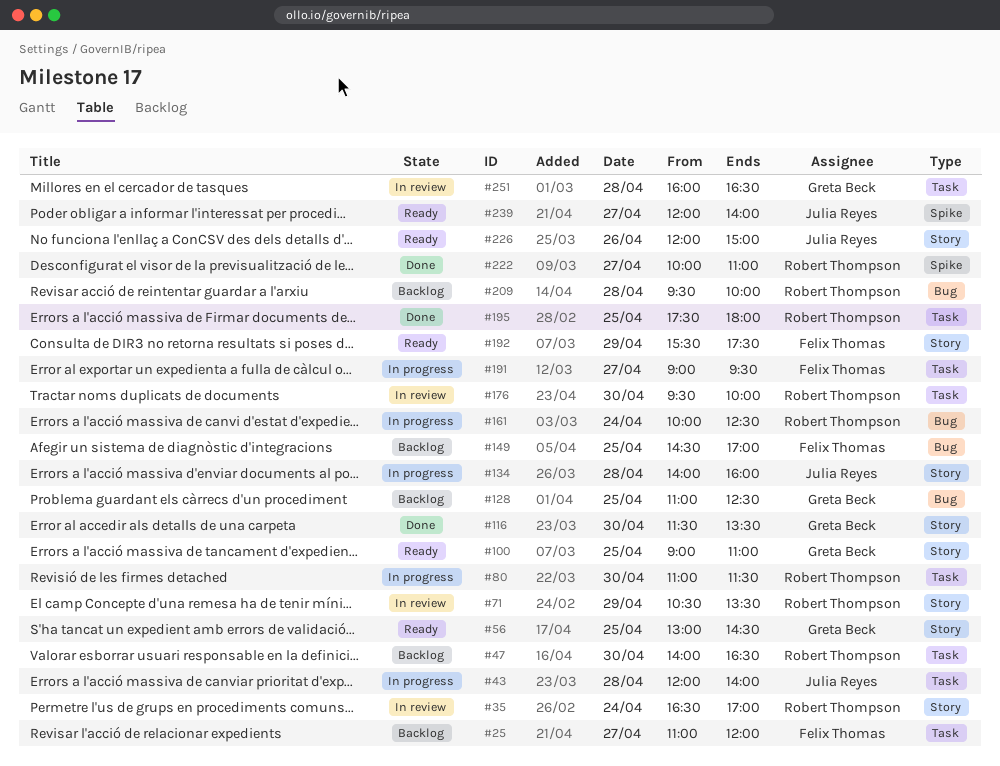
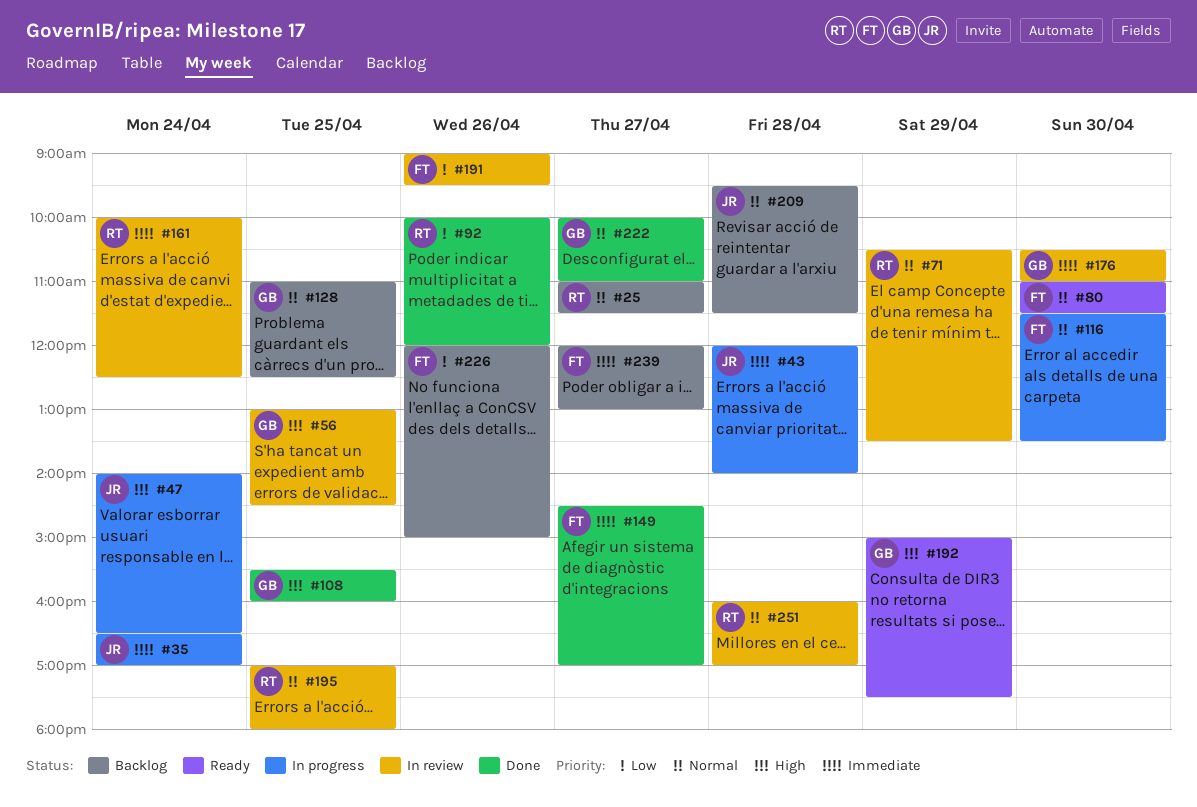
#25, owner: Felix Thomas -> Robert Thompson
#25, ends: 12:00 -> 11:30
#35, status: In review -> In progress
#35, owner: Robert Thompson -> Julia Reyes
#47, status: Backlog -> In progress
#47, owner: Robert Thompson -> Julia Reyes
#47, day: Apr 30 -> Apr 24
#56, status: Ready -> In review
#80, status: In progress -> Ready
#80, owner: Robert Thompson -> Felix Thomas
#92: none -> present
#100: present -> none
#108: none -> present
#116, status: Done -> In progress
#116, owner: Greta Beck -> Felix Thomas
#134: present -> none
#149, status: Backlog -> Done
#149, day: Apr 25 -> Apr 27
#161, status: In progress -> In review
#176, owner: Robert Thompson -> Greta Beck
#176, begins: 09:30 -> 10:30
#176, ends: 10:00 -> 11:00
#191, status: In progress -> In review
#191, day: Apr 27 -> Apr 26
#192, owner: Felix Thomas -> Greta Beck
#192, begins: 15:30 -> 15:00
#195, status: Done -> In review
#195, begins: 17:30 -> 17:00
#209, owner: Robert Thompson -> Julia Reyes
#209, ends: 10:00 -> 11:30
#222, owner: Robert Thompson -> Greta Beck
#226, status: Ready -> Backlog
#226, owner: Julia Reyes -> Felix Thomas
#239, status: Ready -> Backlog
#239, owner: Julia Reyes -> Felix Thomas
#239, ends: 14:00 -> 13:00
#251, owner: Greta Beck -> Robert Thompson
#251, ends: 16:30 -> 17:00

